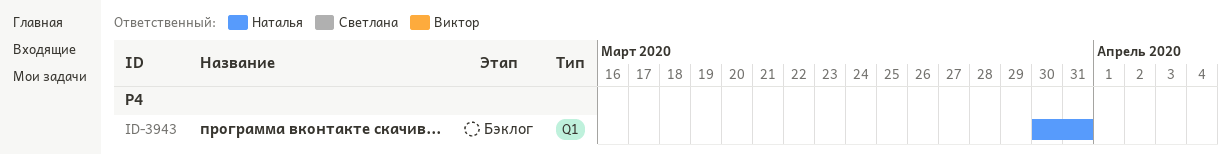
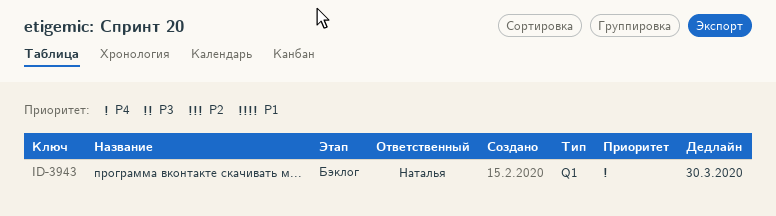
ID-3943, due: Mar 31 -> Mar 30

